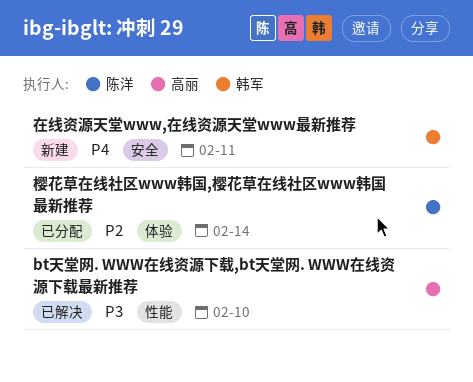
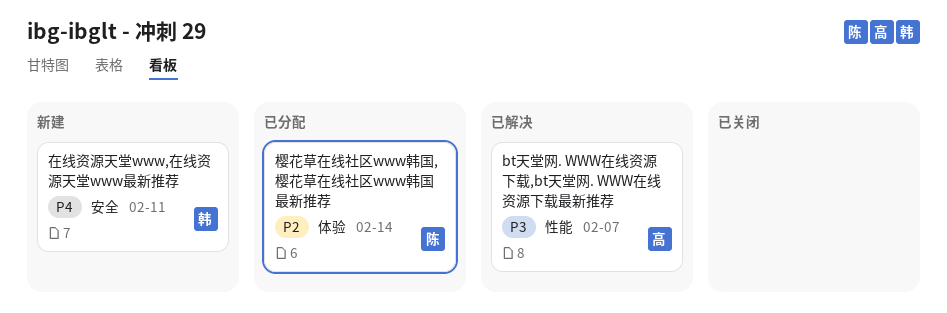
bt天堂网. WWW在线资源下载,bt天堂网. WWW在线资源下载最新推荐, due: Feb 10 -> Feb 7

